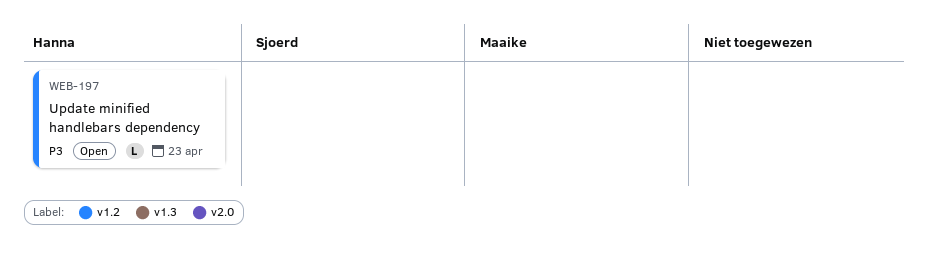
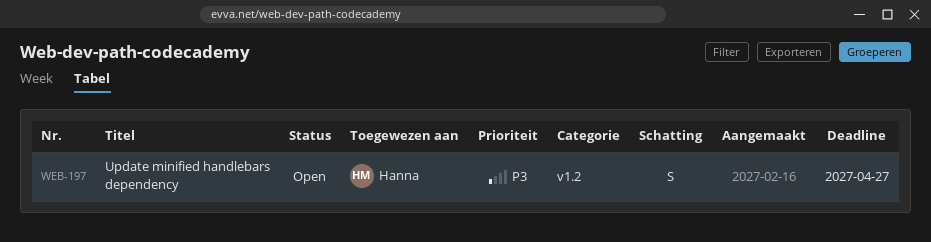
WEB-197, estimate: L -> S
WEB-197, due: Apr 23 -> Apr 27

